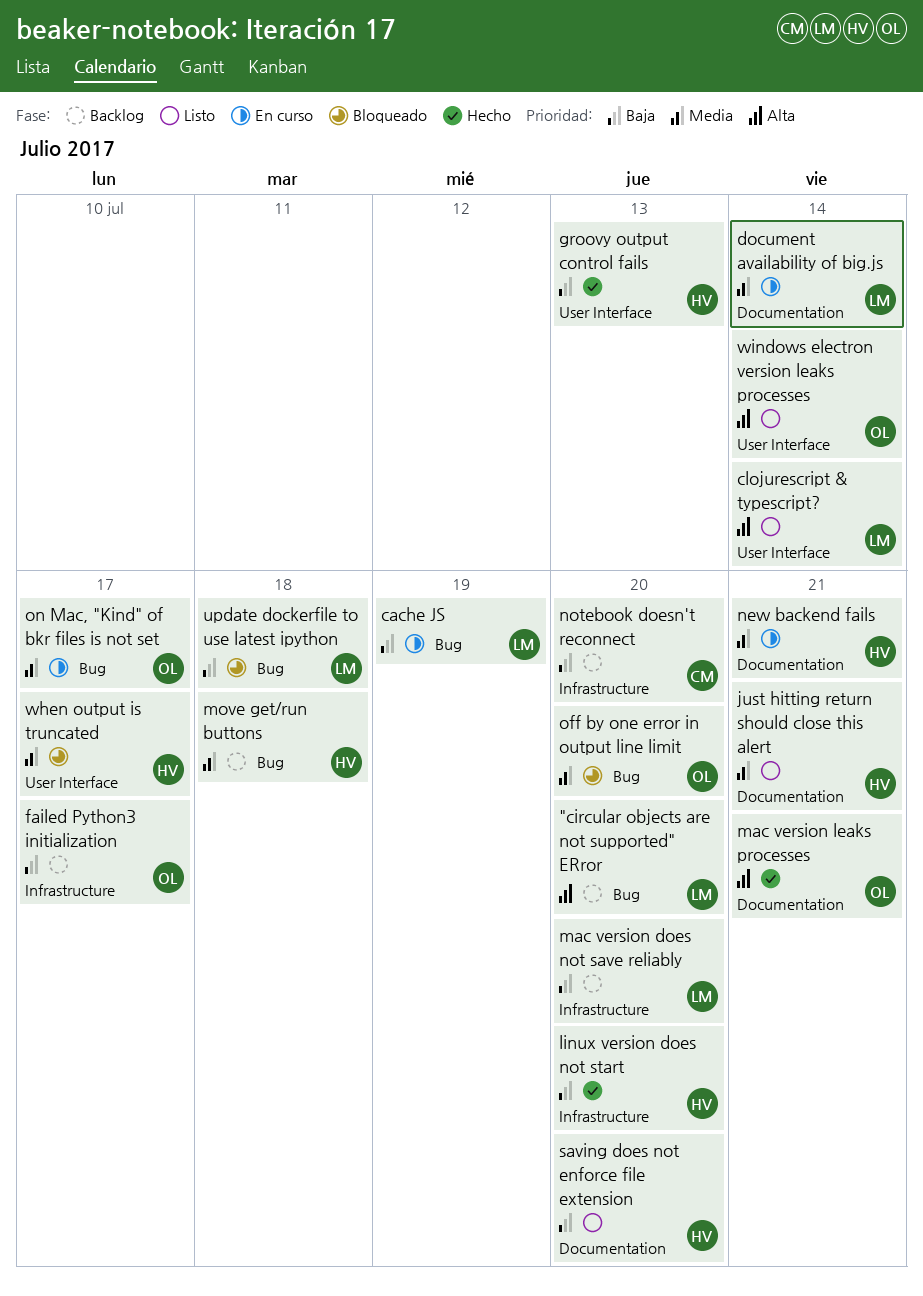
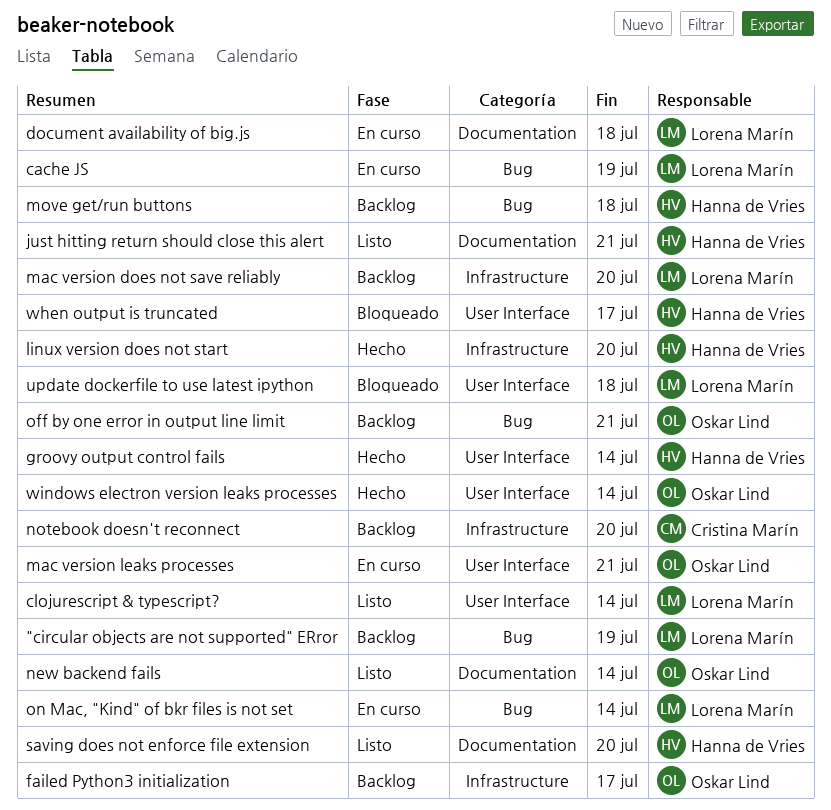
"circular objects are not supported" ERror, due: Jul 20 -> Jul 19
document availability of big.js, due: Jul 14 -> Jul 18
groovy output control fails, due: Jul 13 -> Jul 14
mac version leaks processes, status: Hecho -> En curso
mac version leaks processes, label: Documentation -> User Interface
new backend fails, status: En curso -> Listo
new backend fails, owner: Hanna de Vries -> Oskar Lind
new backend fails, due: Jul 21 -> Jul 14
off by one error in output line limit, status: Bloqueado -> Backlog
off by one error in output line limit, due: Jul 20 -> Jul 21
on Mac, "Kind" of bkr files is not set, owner: Oskar Lind -> Lorena Marín
on Mac, "Kind" of bkr files is not set, due: Jul 17 -> Jul 14
update dockerfile to use latest ipython, label: Bug -> User Interface
windows electron version leaks processes, status: Listo -> Hecho

